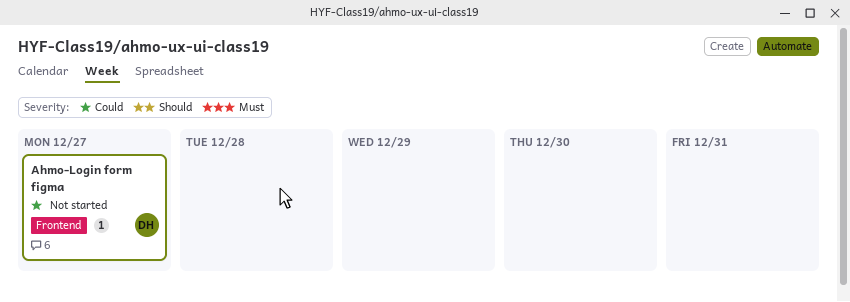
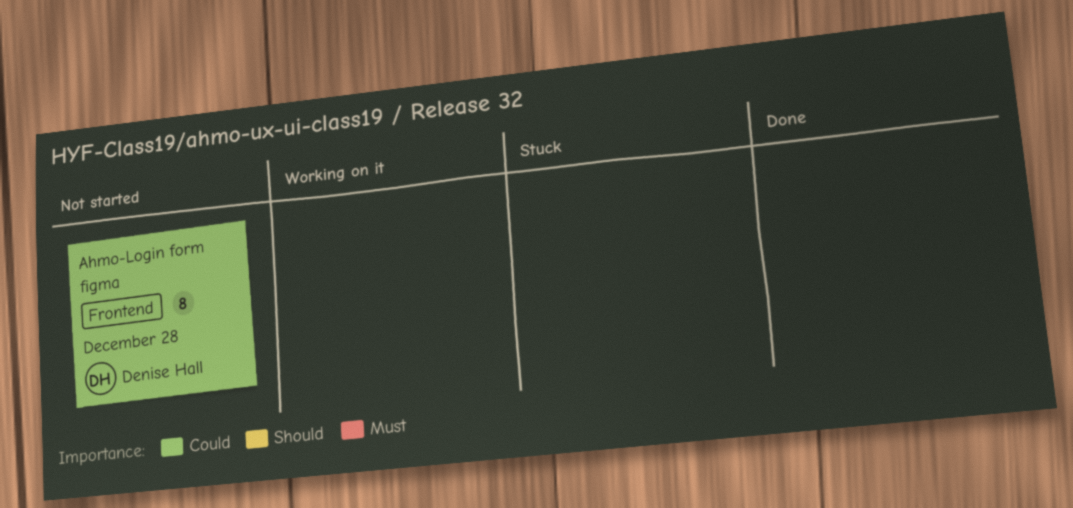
Ahmo-Login form figma, estimate: 1 -> 8
Ahmo-Login form figma, due: Dec 27 -> Dec 28

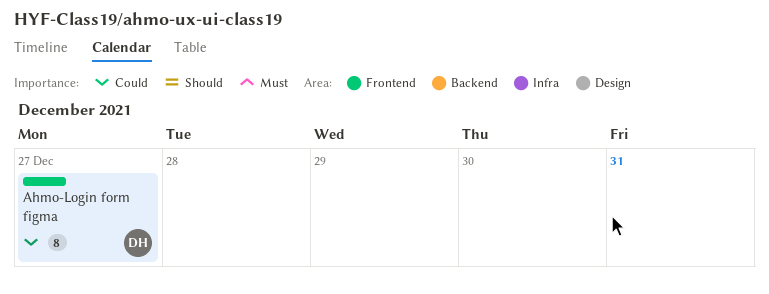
Ahmo-Login form figma, due: Dec 28 -> Dec 27

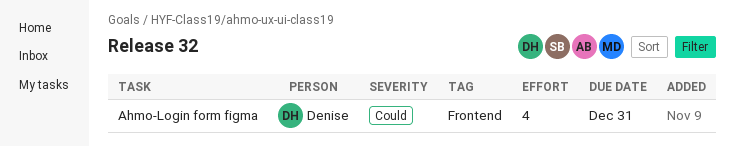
Ahmo-Login form figma, estimate: 8 -> 4
Ahmo-Login form figma, due: Dec 27 -> Dec 31

